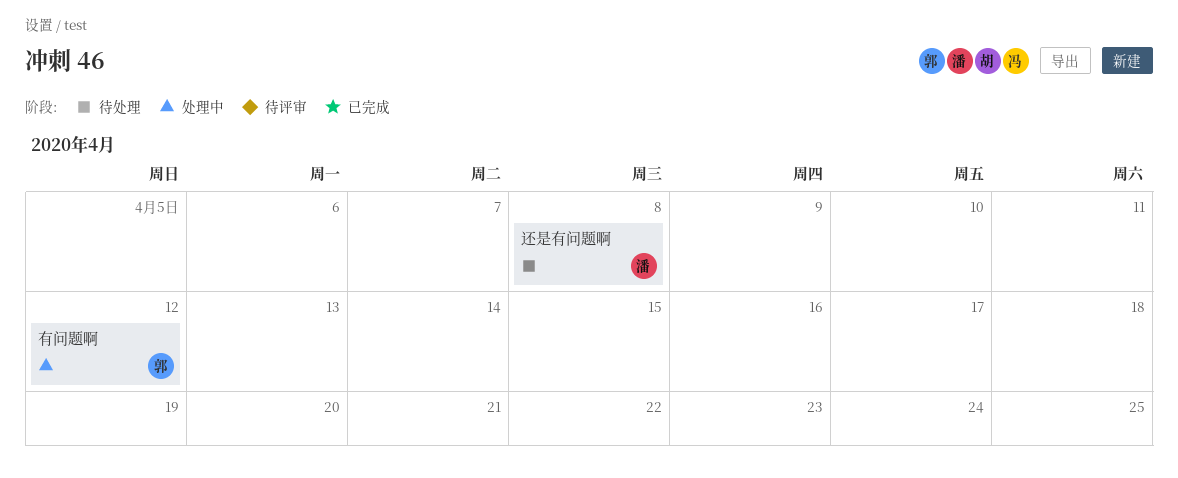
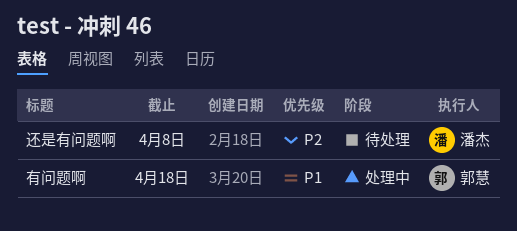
有问题啊, due: Apr 12 -> Apr 18

